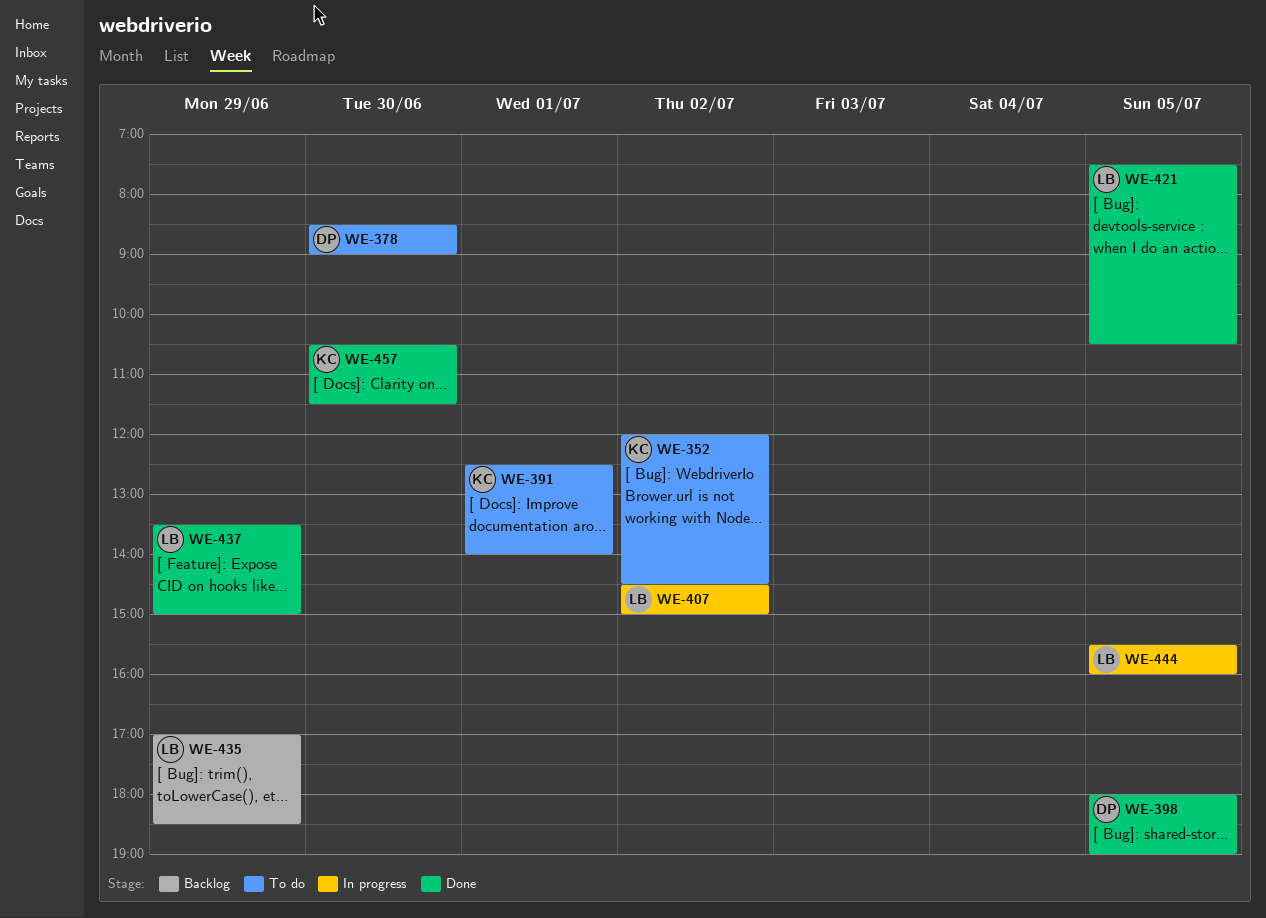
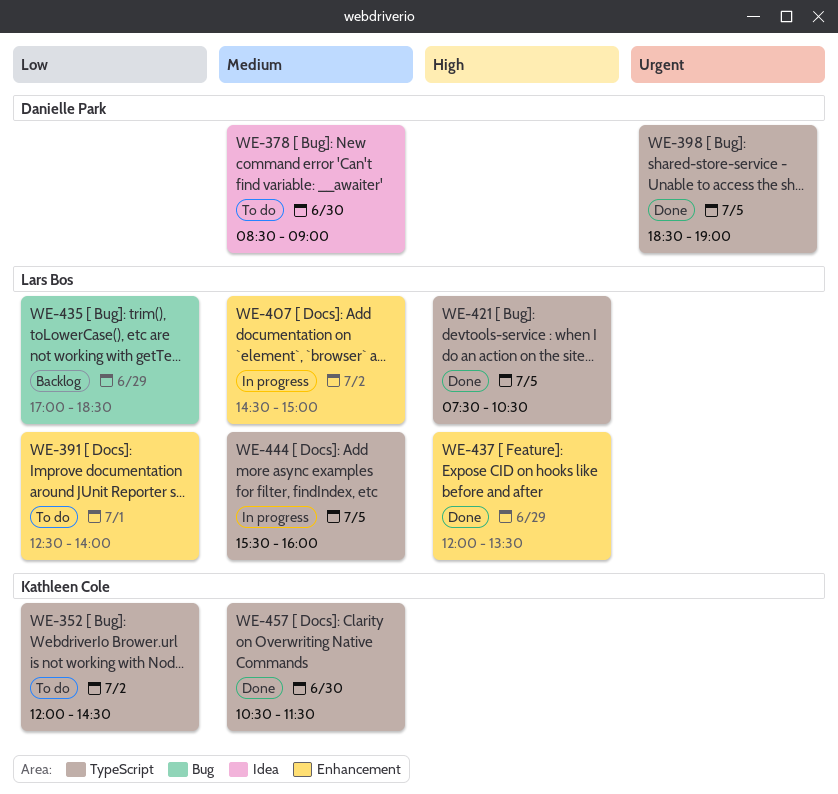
WE-391, owner: Kathleen Cole -> Lars Bos
WE-398, begins: 18:00 -> 18:30
WE-437, begins: 13:30 -> 12:00
WE-437, ends: 15:00 -> 13:30

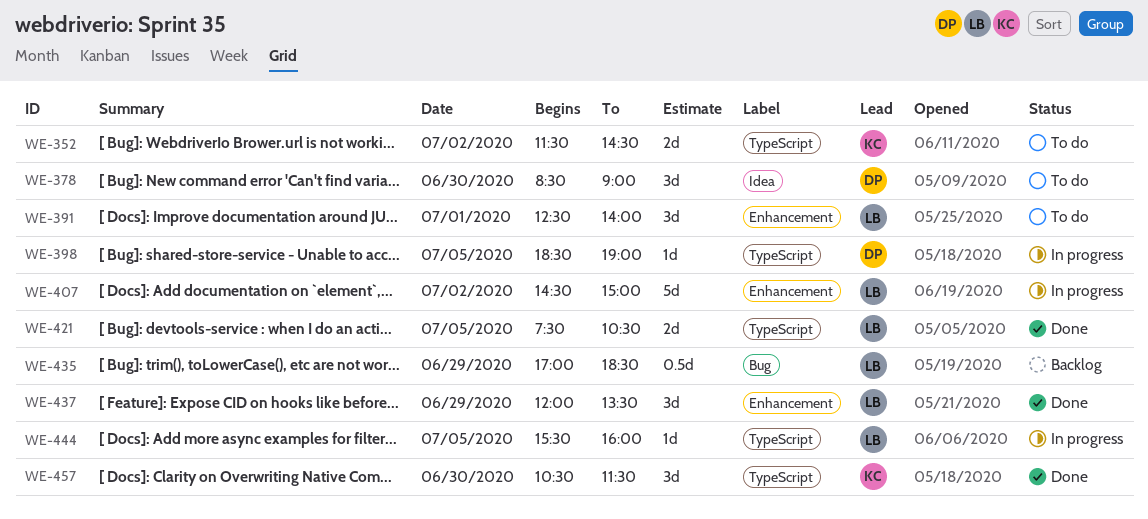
WE-352, begins: 12:00 -> 11:30
WE-398, status: Done -> In progress

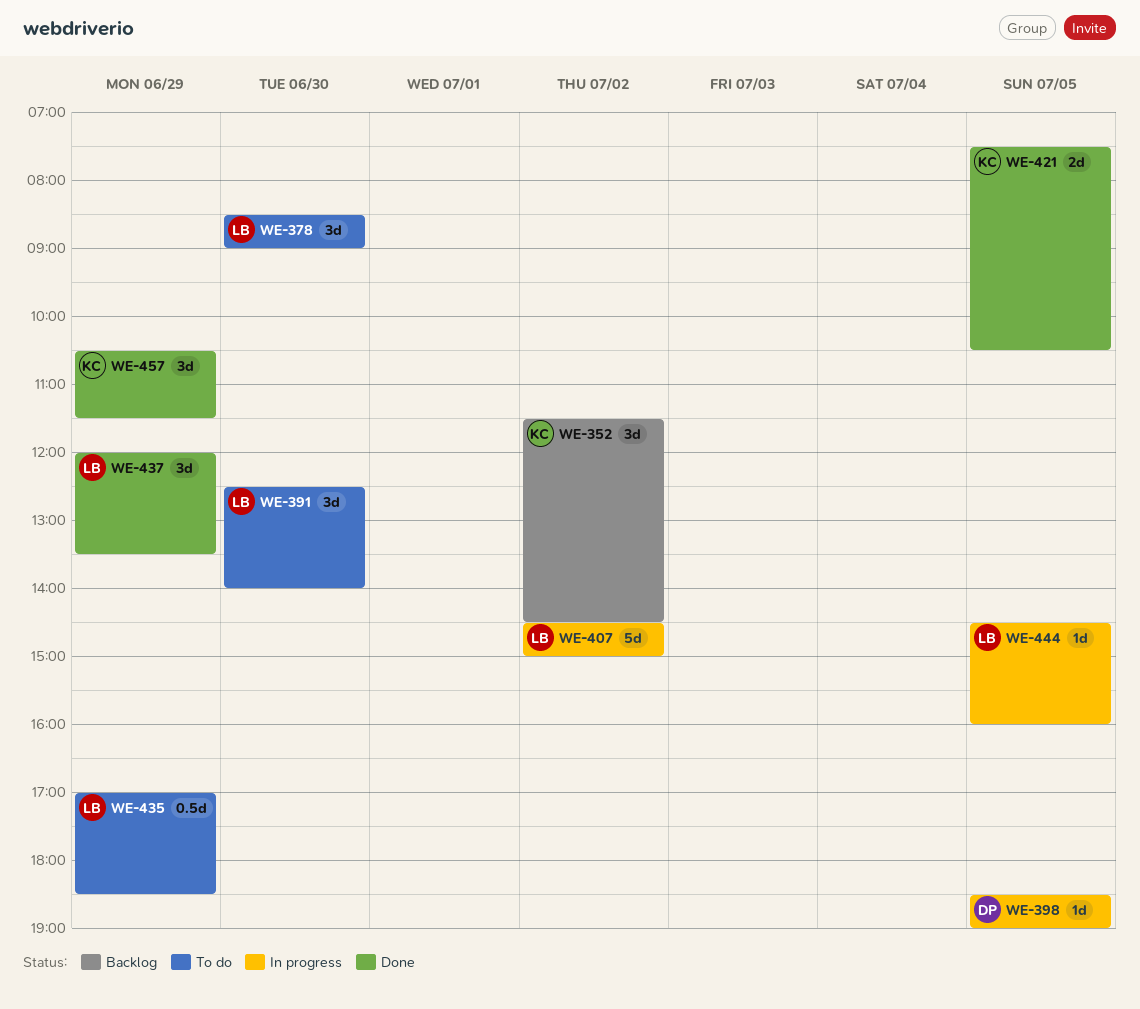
WE-352, status: To do -> Backlog
WE-352, estimate: 2d -> 3d
WE-378, owner: DP -> LB
WE-391, day: Jul 1 -> Jun 30
WE-421, owner: LB -> KC
WE-435, status: Backlog -> To do
WE-444, begins: 15:30 -> 14:30
WE-457, day: Jun 30 -> Jun 29

